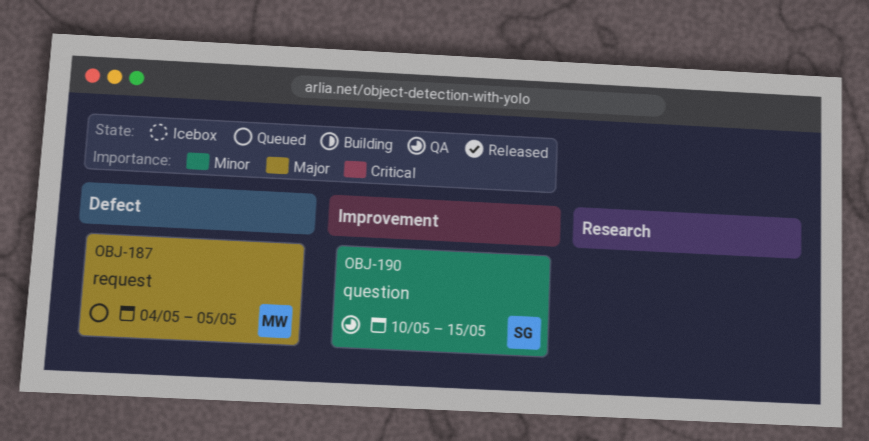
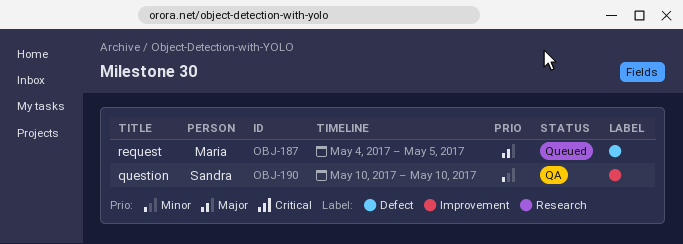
OBJ-190, due: May 15 -> May 10

